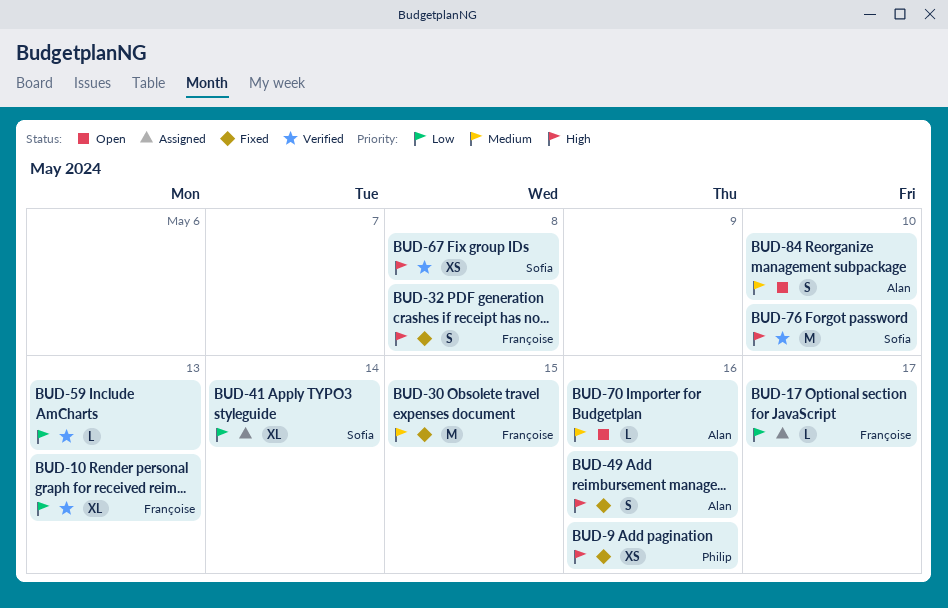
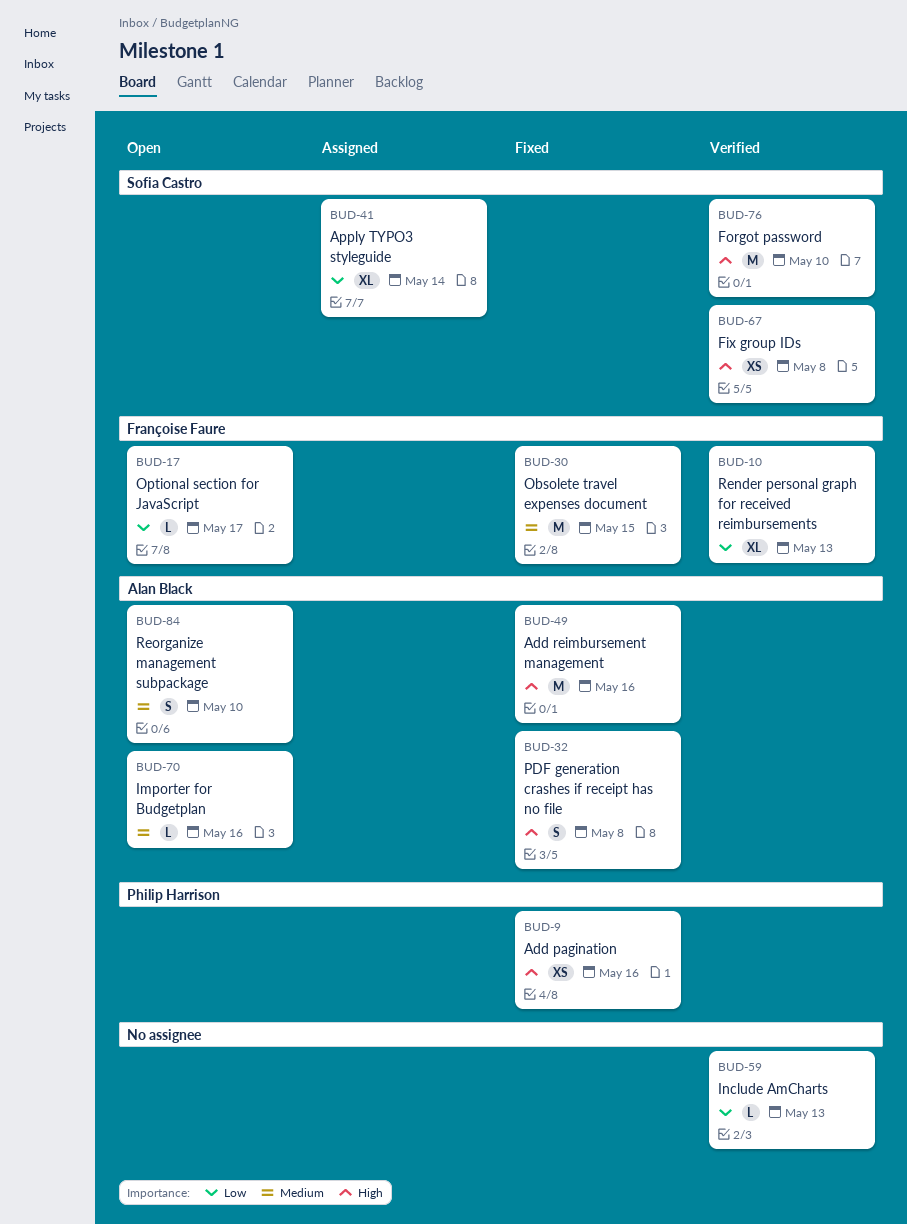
BUD-17, status: Assigned -> Open
BUD-32, owner: Françoise Faure -> Alan Black
BUD-49, estimate: S -> M

